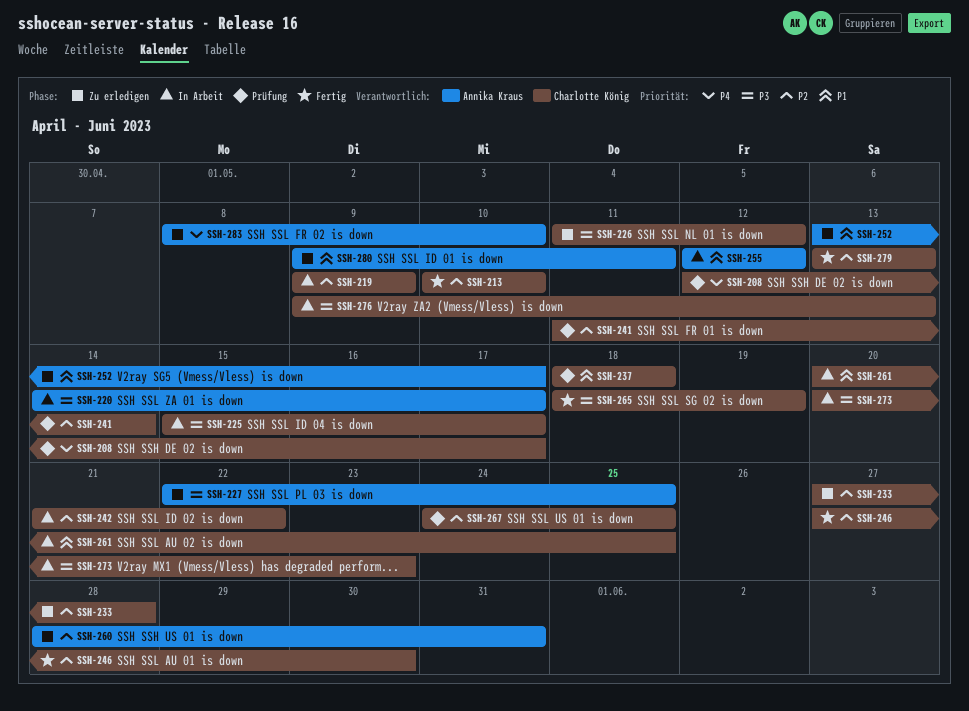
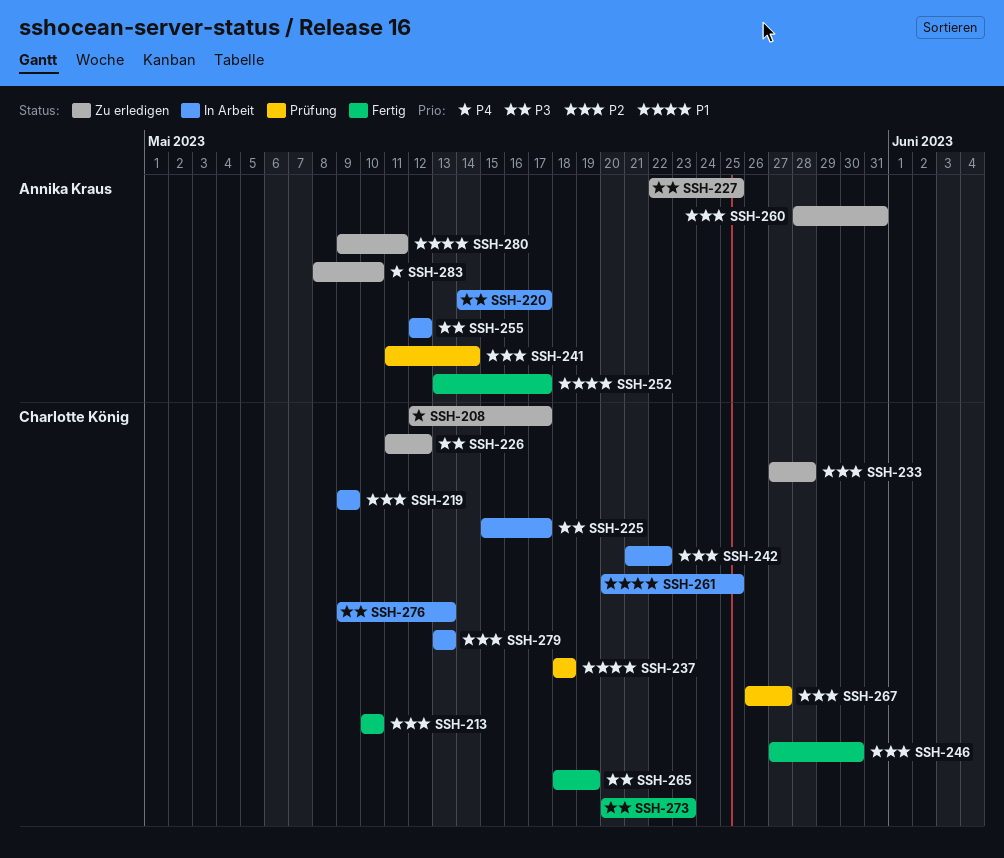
SSH-208, status: Prüfung -> Zu erledigen
SSH-241, owner: Charlotte König -> Annika Kraus
SSH-252, status: Zu erledigen -> Fertig
SSH-255, priority: P1 -> P3
SSH-267, start: May 24 -> May 26
SSH-267, due: May 25 -> May 27
SSH-273, status: In Arbeit -> Fertig
SSH-279, status: Fertig -> In Arbeit

